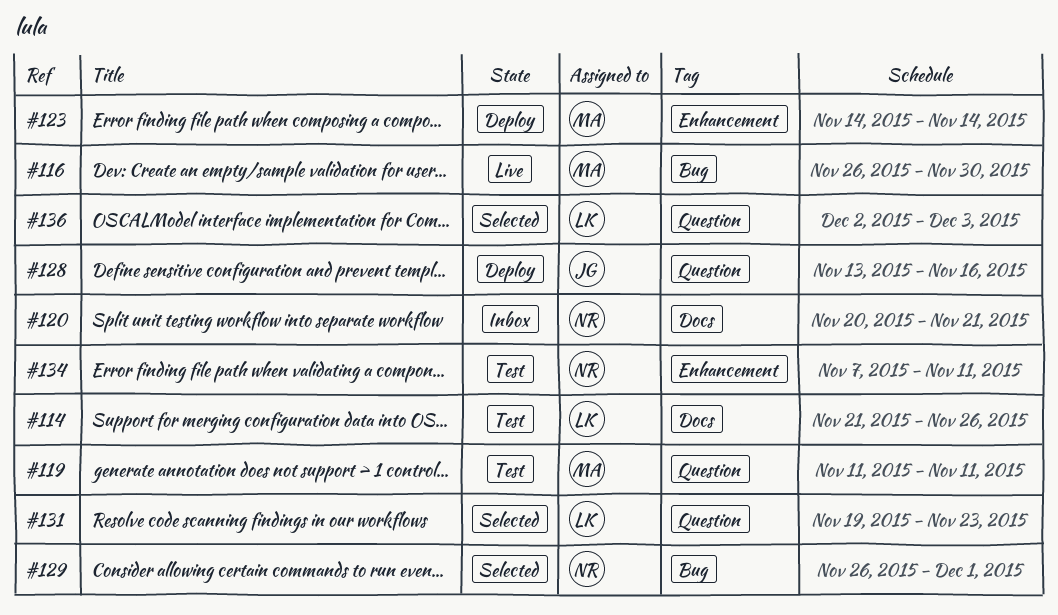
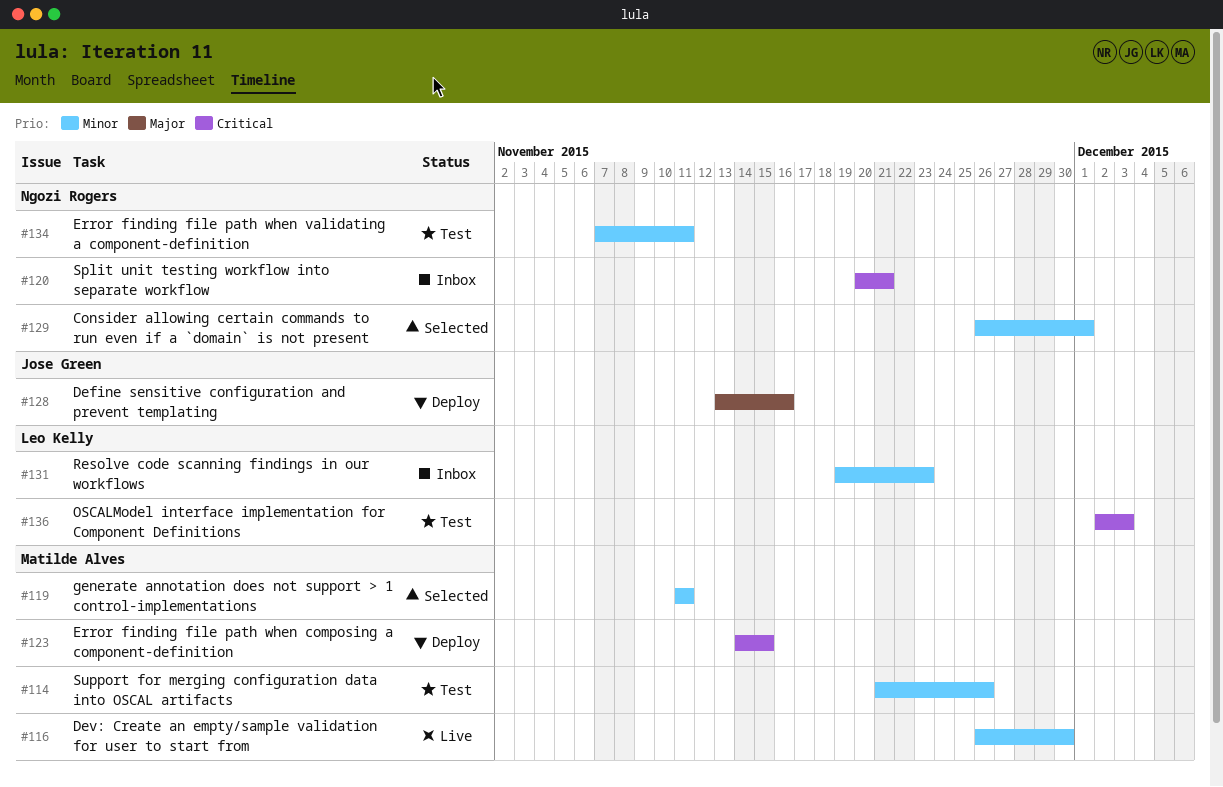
#114, owner: Leo Kelly -> Matilde Alves
#119, status: Test -> Selected
#123, due: Nov 14 -> Nov 15
#131, status: Selected -> Inbox
#136, status: Selected -> Test

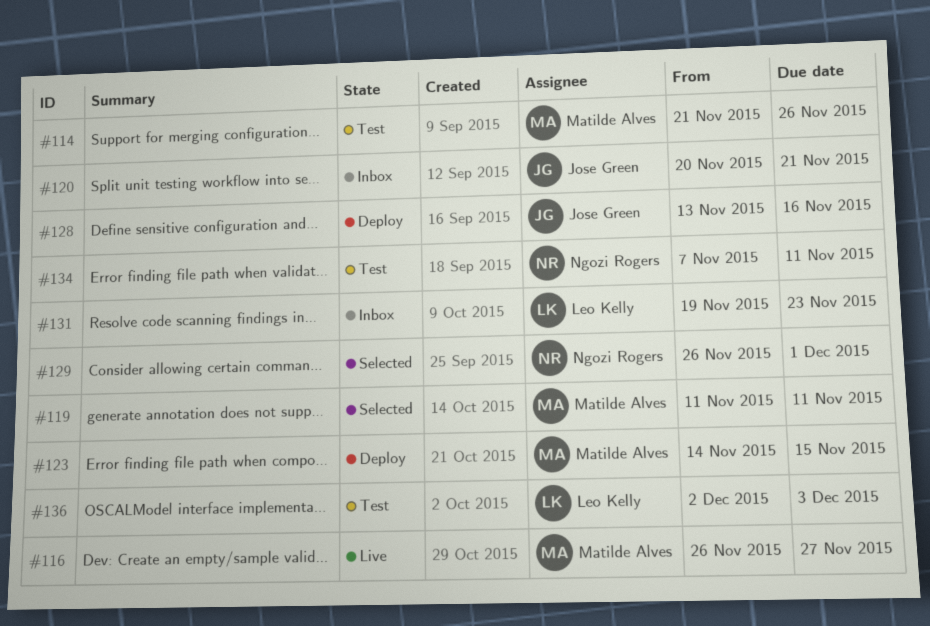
#116, due: Nov 30 -> Nov 27
#120, owner: Ngozi Rogers -> Jose Green

